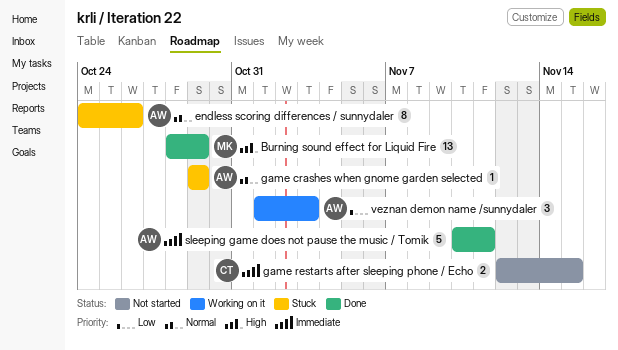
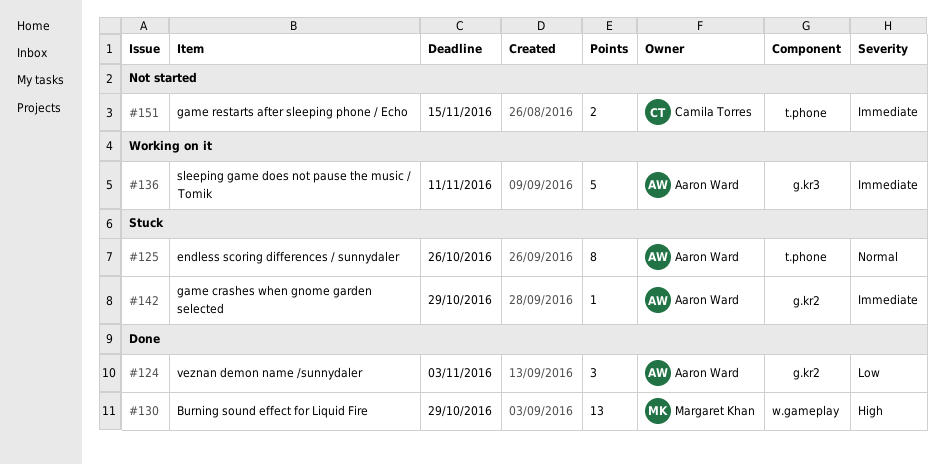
game crashes when gnome garden selected, priority: Normal -> Immediate
sleeping game does not pause the music / Tomik, status: Done -> Working on it
veznan demon name /sunnydaler, status: Working on it -> Done

